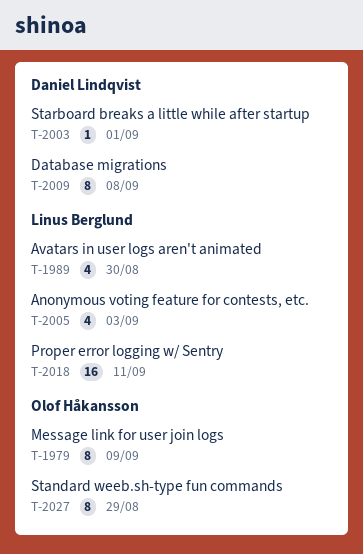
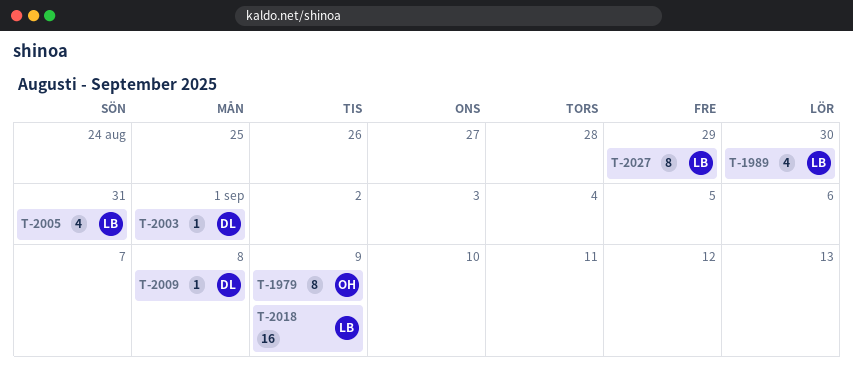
T-2005, due: Sep 3 -> Aug 31
T-2009, estimate: 8 -> 1
T-2018, due: Sep 11 -> Sep 9
T-2027, owner: Olof Håkansson -> Linus Berglund

